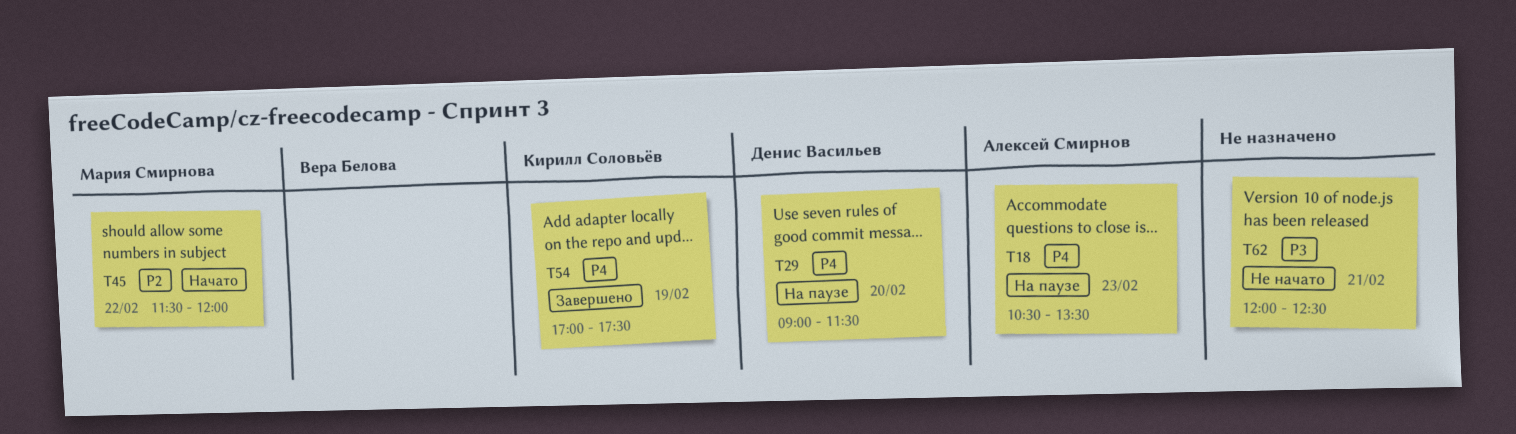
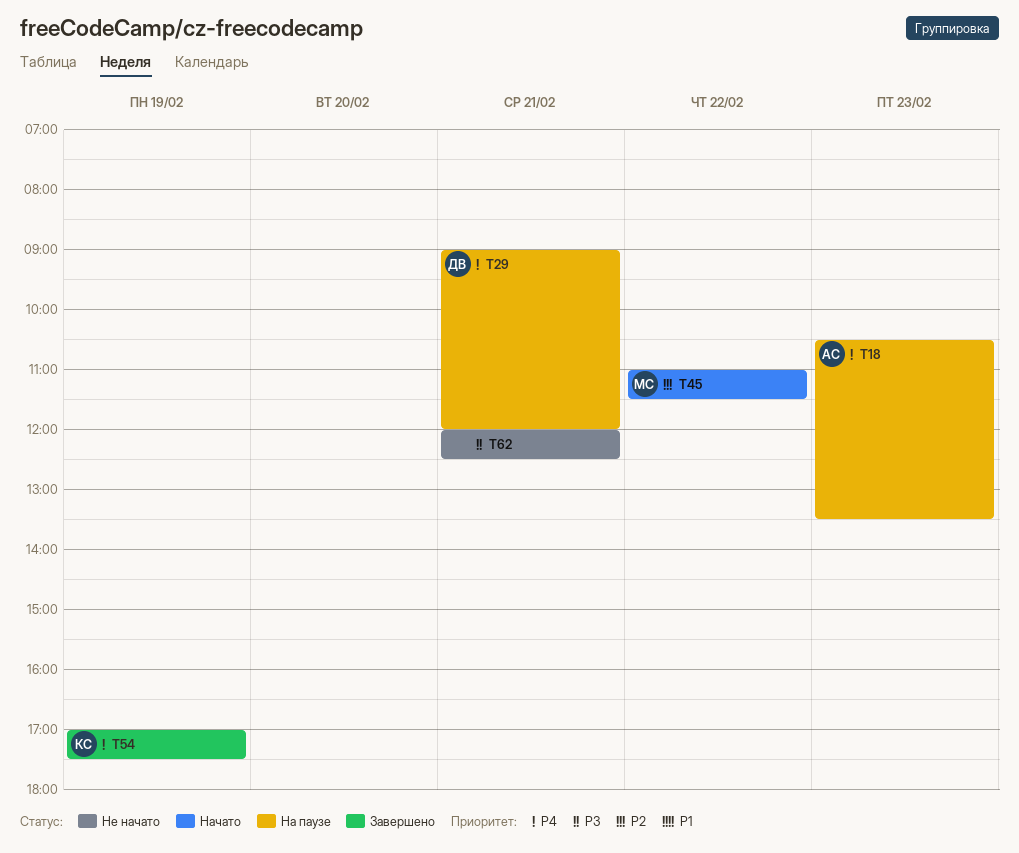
T29, day: Feb 20 -> Feb 21
T29, ends: 11:30 -> 12:00
T45, begins: 11:30 -> 11:00
T45, ends: 12:00 -> 11:30

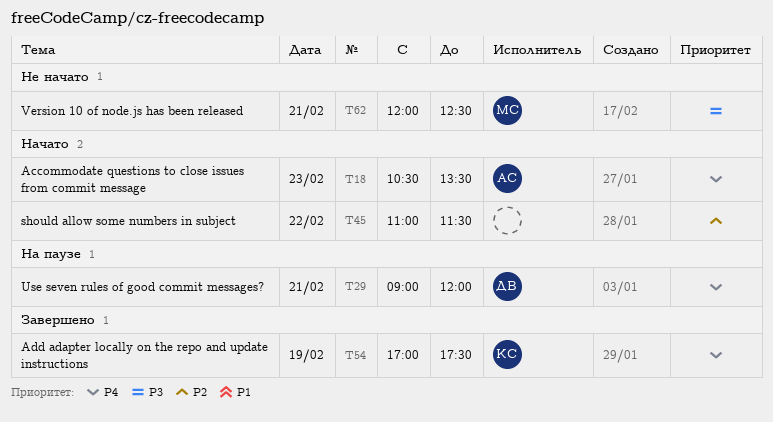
T18, status: На паузе -> Начато
T45, owner: МС -> none
T62, owner: none -> МС

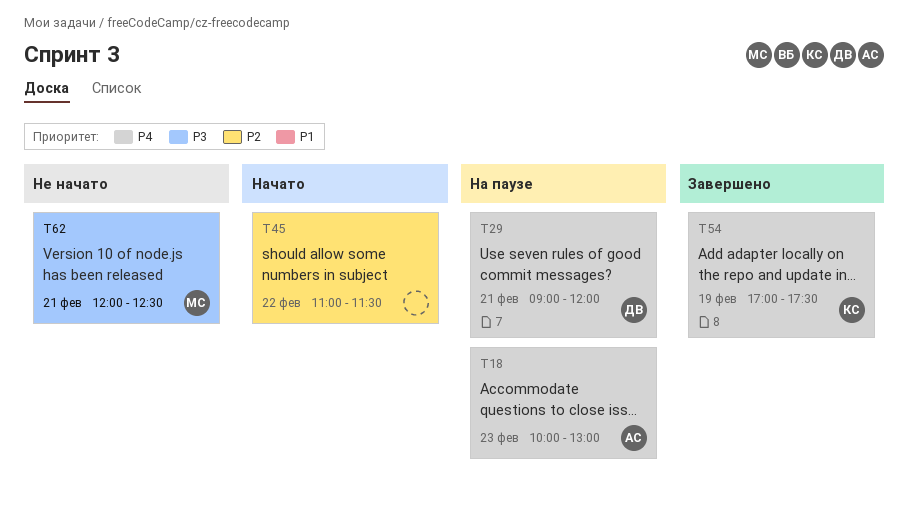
T18, status: Начато -> На паузе
T18, begins: 10:30 -> 10:00
T18, ends: 13:30 -> 13:00

